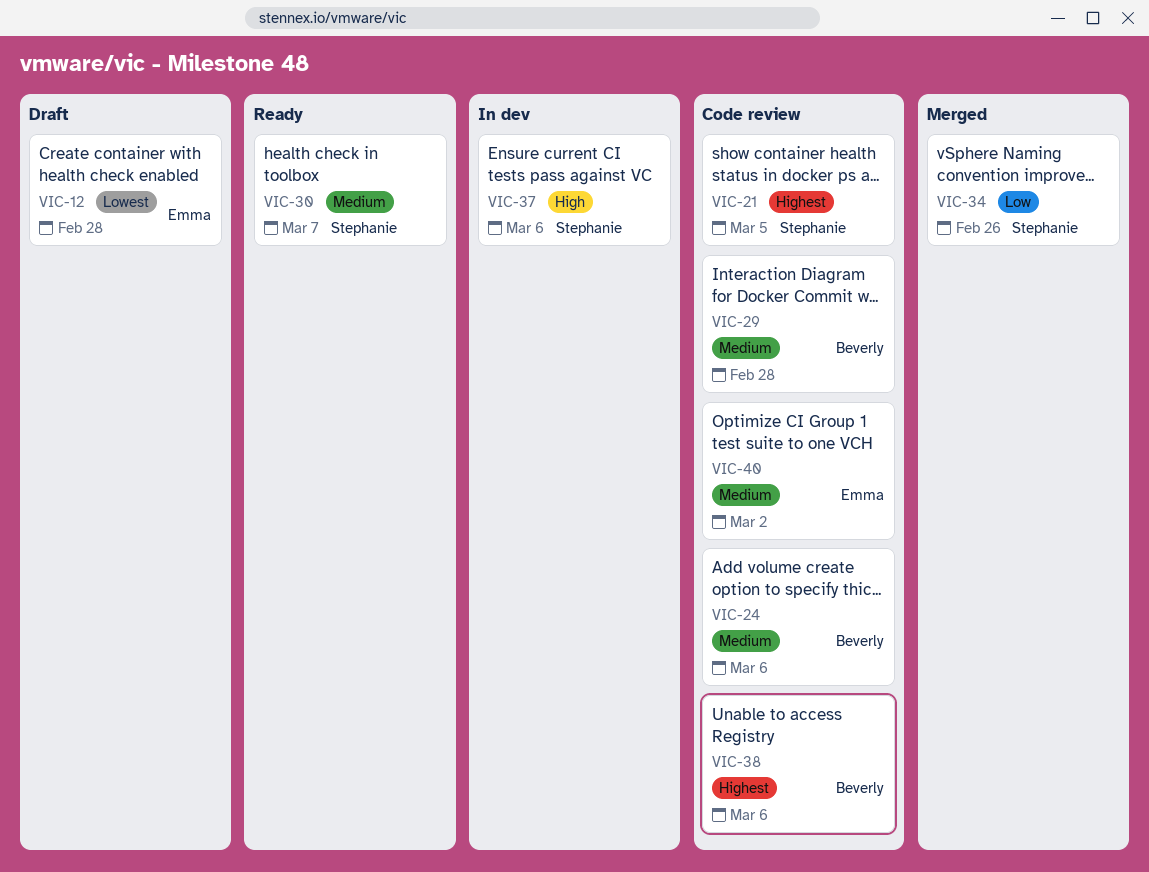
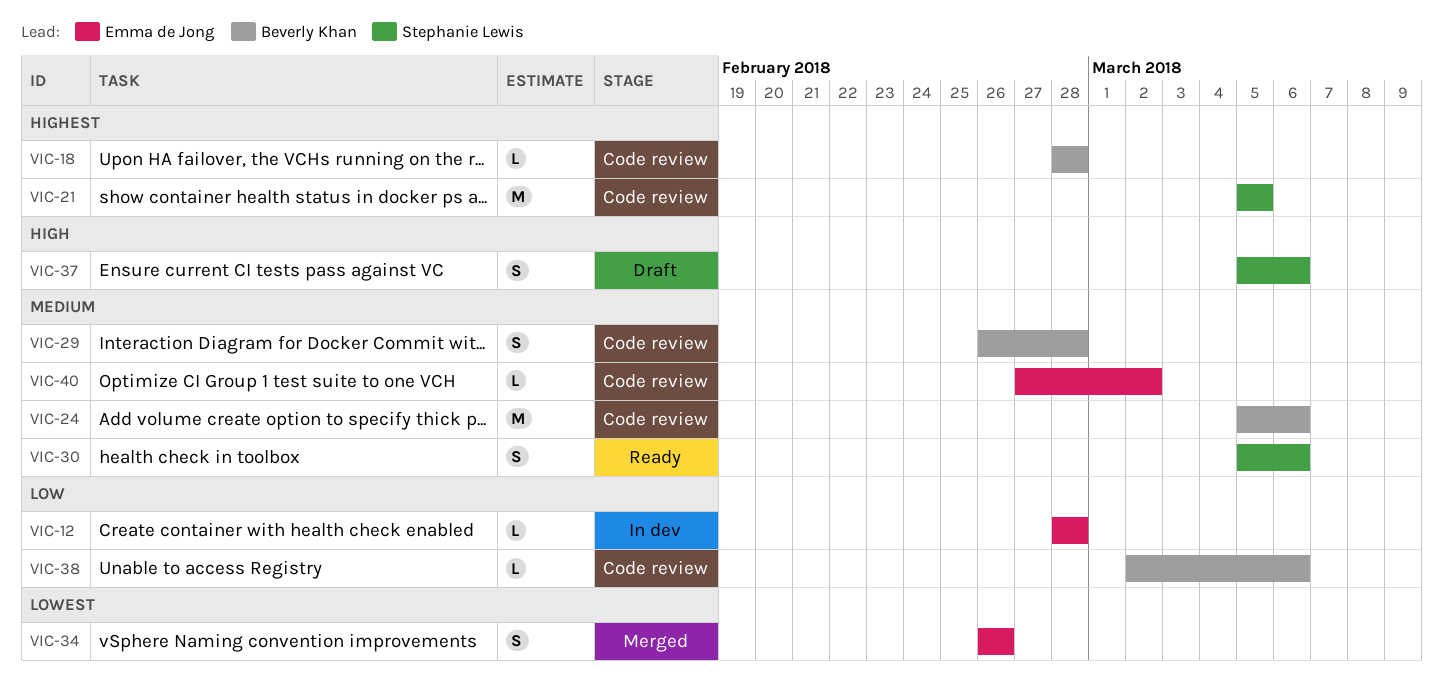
VIC-12, status: Draft -> In dev
VIC-12, priority: Lowest -> Low
VIC-18: none -> present
VIC-30, due: Mar 7 -> Mar 6
VIC-34, owner: Stephanie Lewis -> Emma de Jong
VIC-34, priority: Low -> Lowest
VIC-37, status: In dev -> Draft
VIC-38, priority: Highest -> Low

